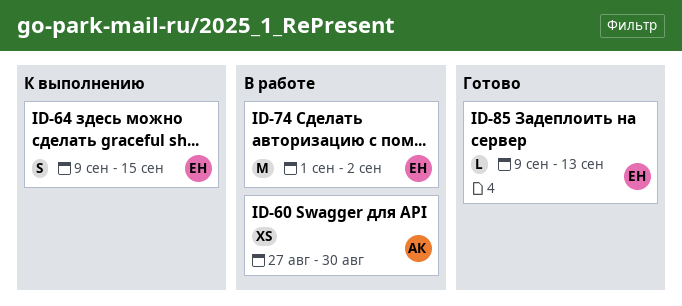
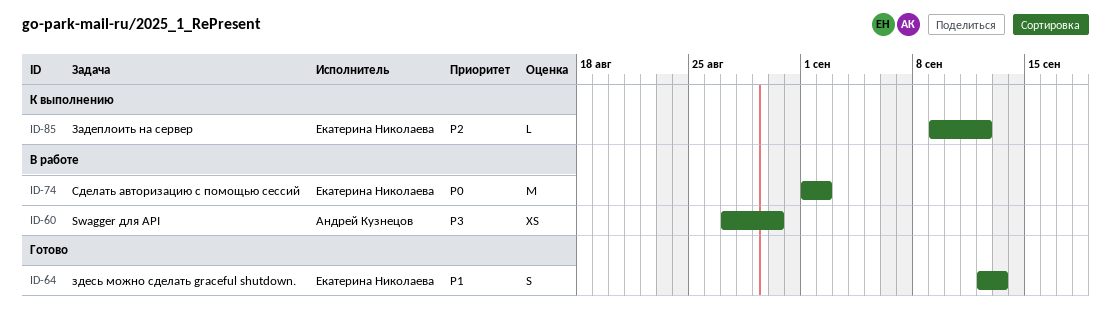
ID-64, status: К выполнению -> Готово
ID-64, start: Sep 9 -> Sep 12
ID-64, due: Sep 15 -> Sep 13
ID-85, status: Готово -> К выполнению
ID-85, due: Sep 13 -> Sep 12

